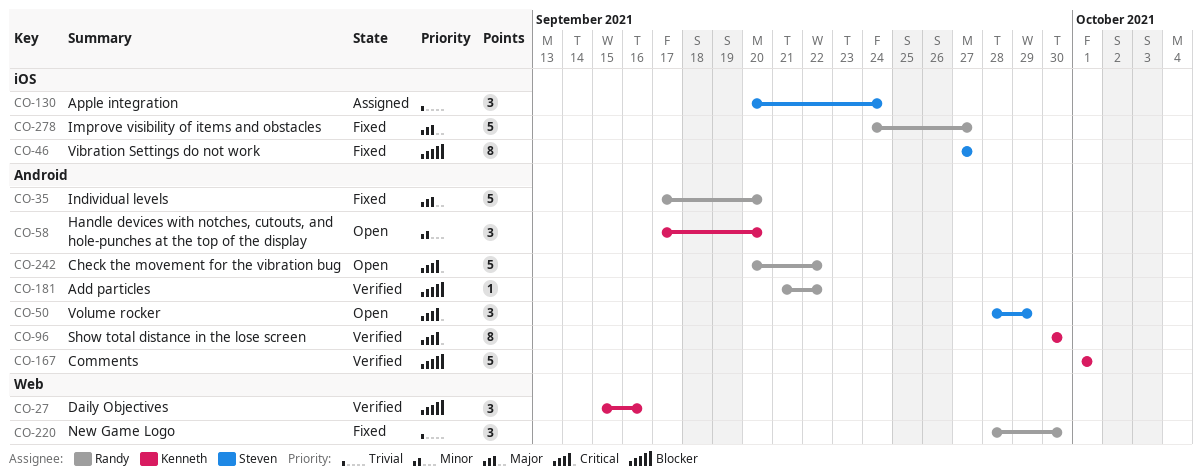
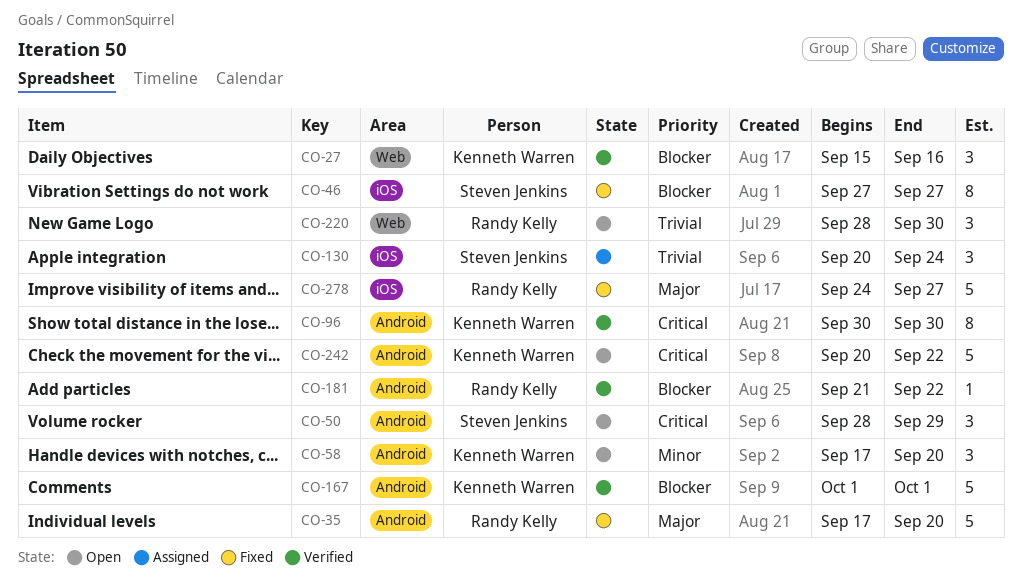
CO-220, status: Fixed -> Open
CO-242, owner: Randy Kelly -> Kenneth Warren

